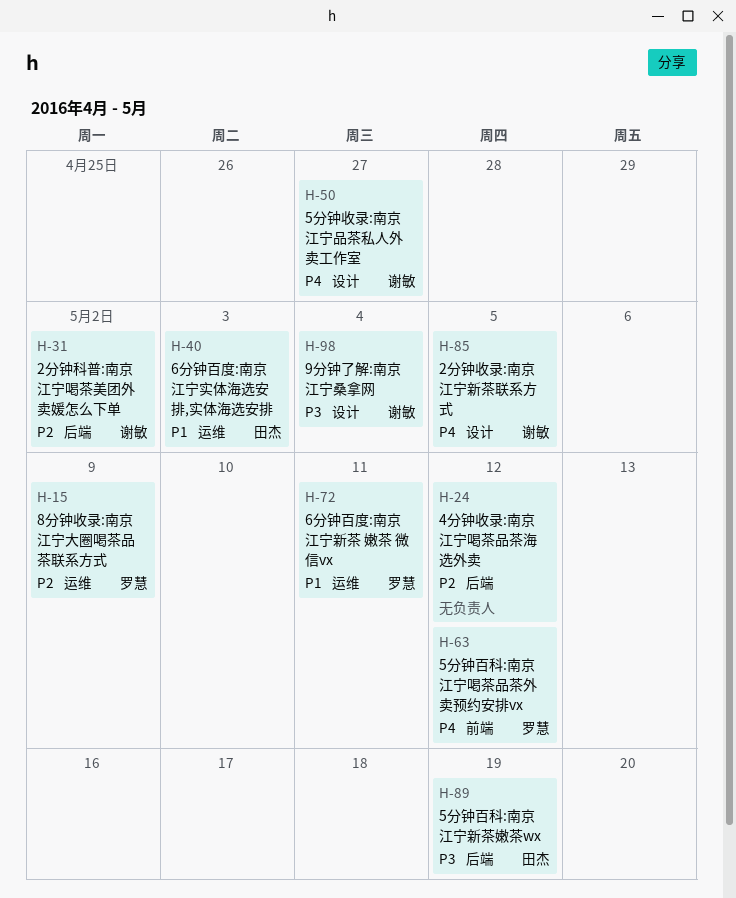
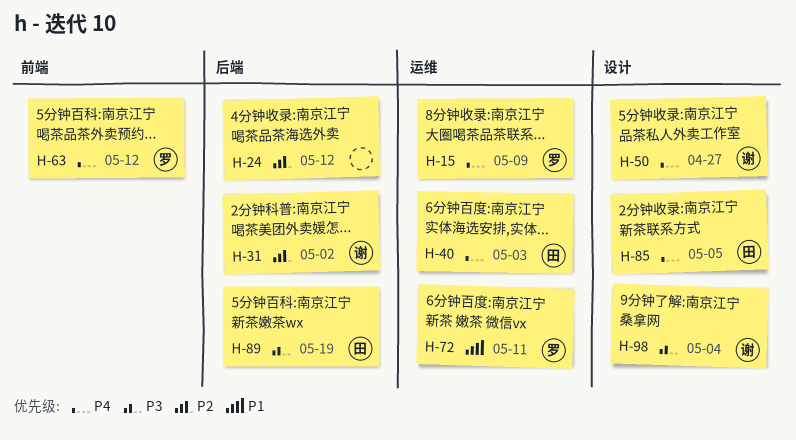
H-15, priority: P2 -> P4
H-40, priority: P1 -> P4
H-85, owner: 谢敏 -> 田杰

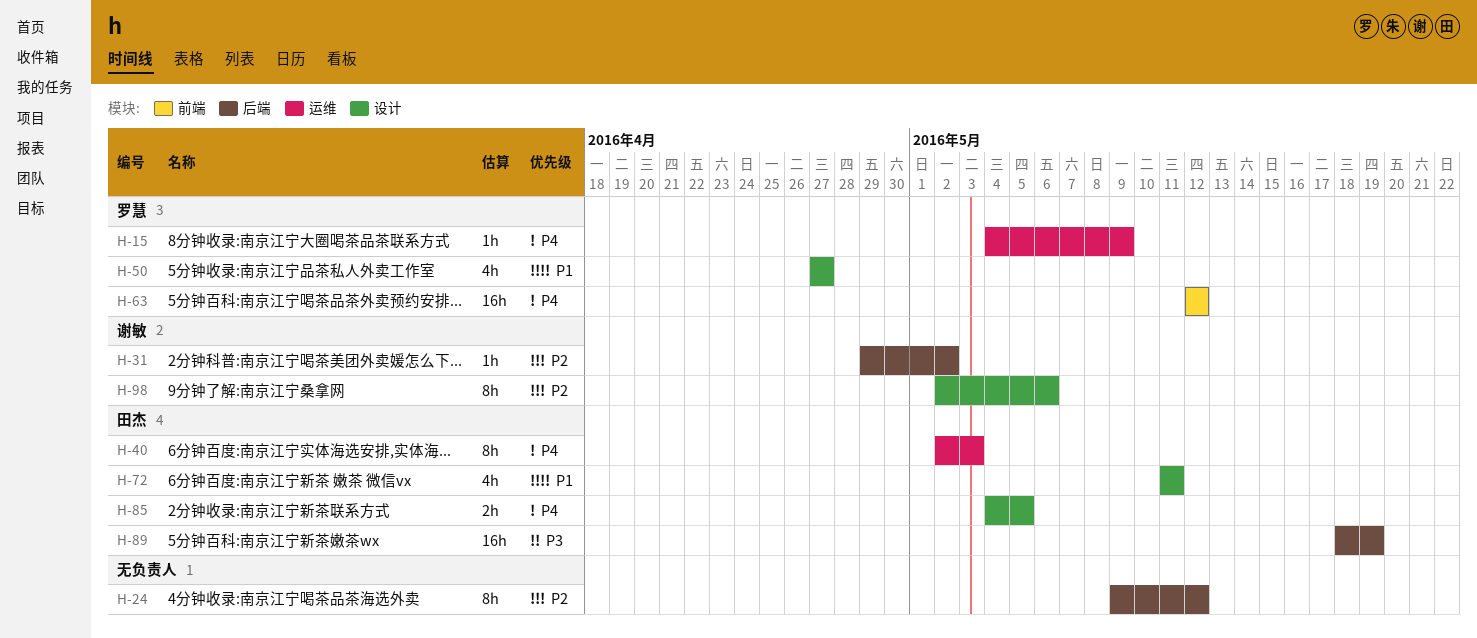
H-50, owner: 谢敏 -> 罗慧
H-50, priority: P4 -> P1
H-72, owner: 罗慧 -> 田杰
H-72, label: 运维 -> 设计
H-98, priority: P3 -> P2
H-98, due: May 4 -> May 6

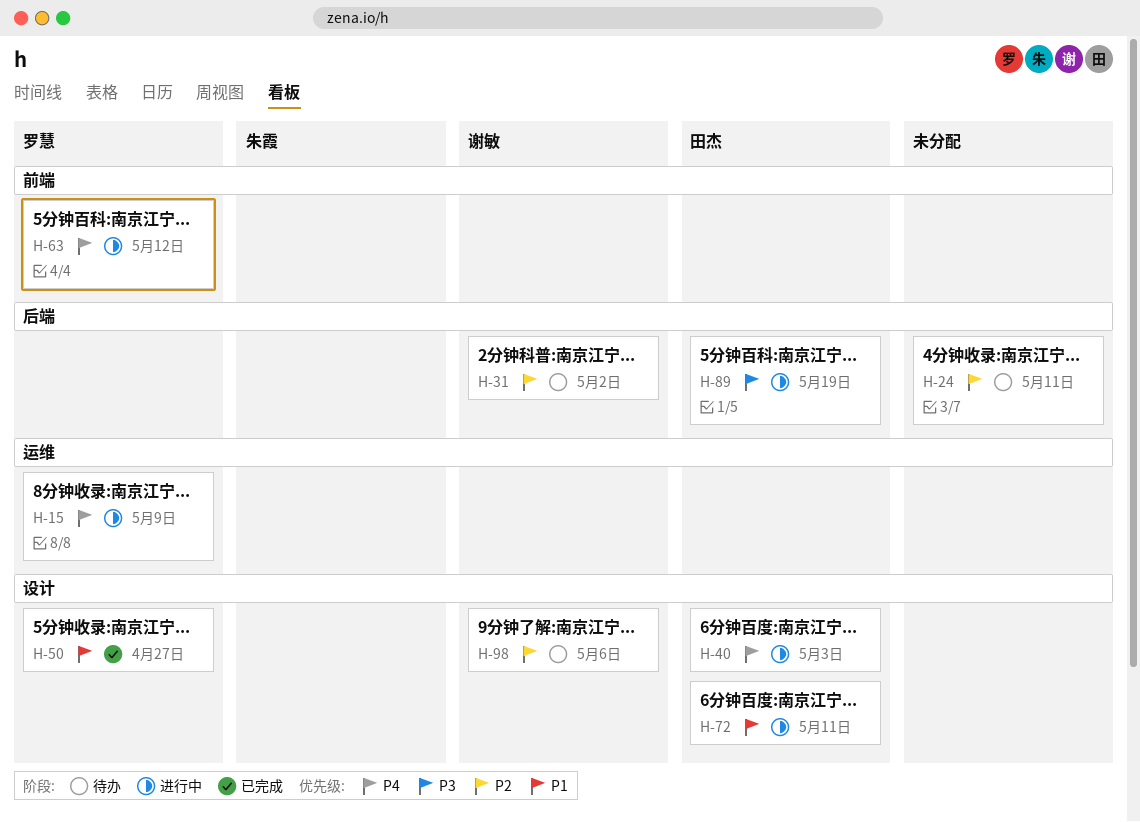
H-24, due: May 12 -> May 11
H-40, label: 运维 -> 设计
H-85: present -> none

